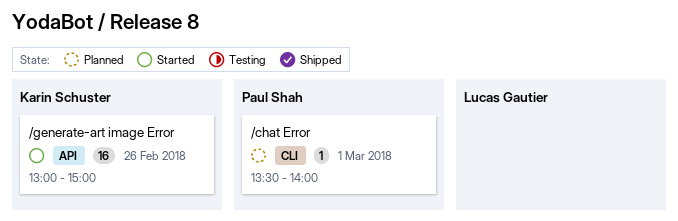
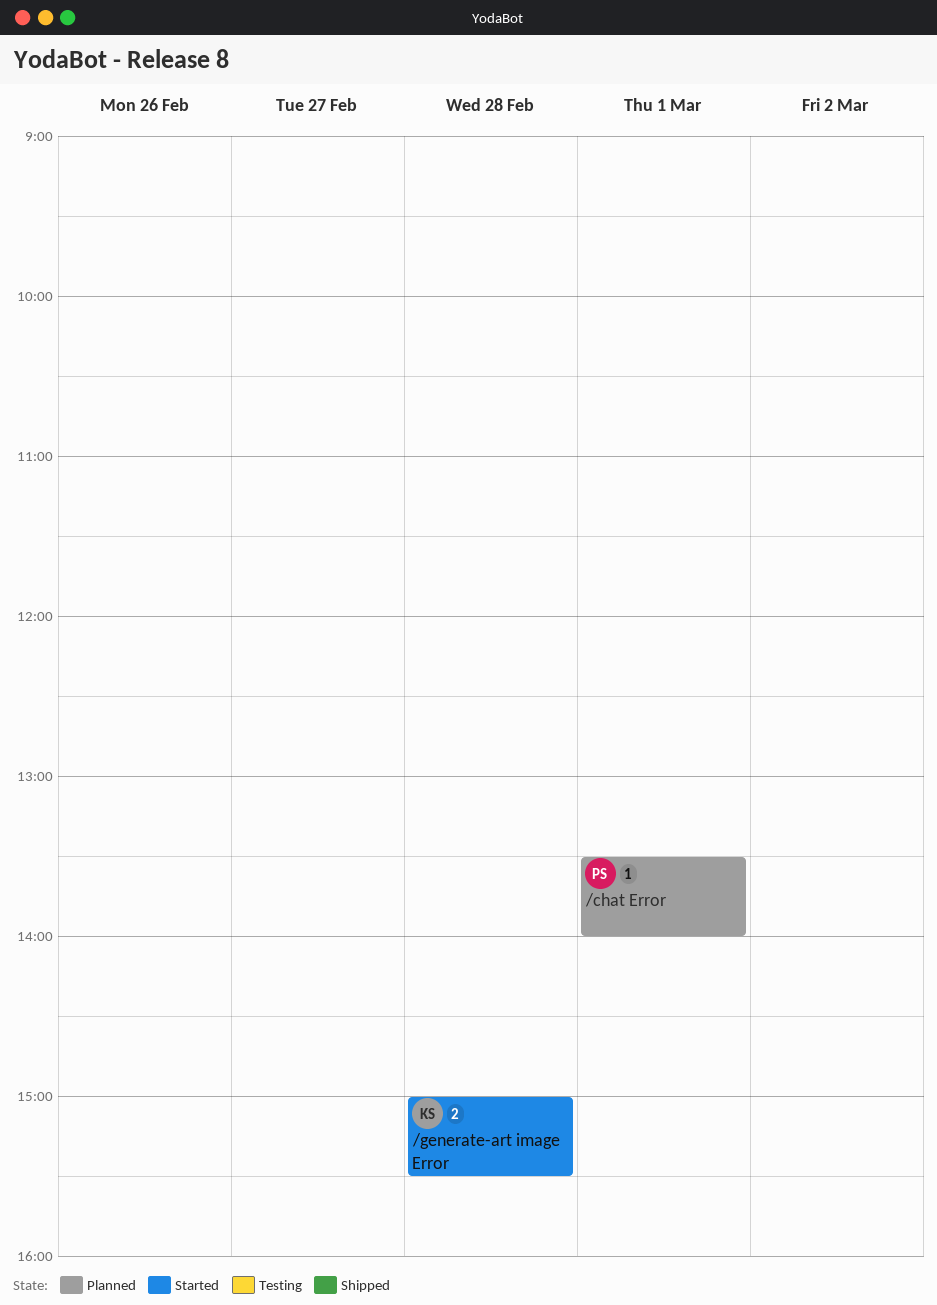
/generate-art image Error, estimate: 16 -> 2
/generate-art image Error, day: Feb 26 -> Feb 28
/generate-art image Error, begins: 13:00 -> 15:00
/generate-art image Error, ends: 15:00 -> 15:30

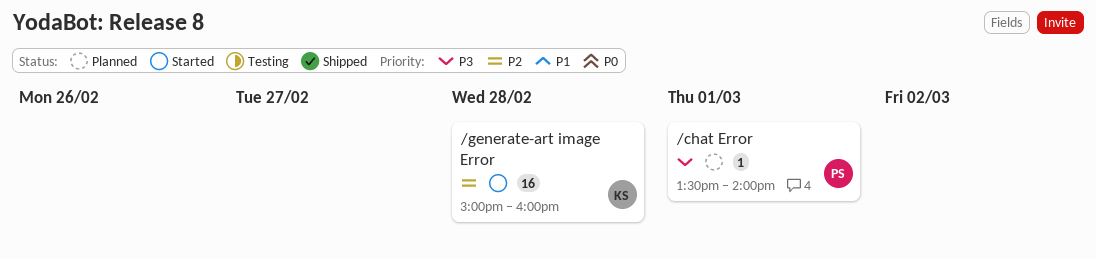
/generate-art image Error, estimate: 2 -> 16
/generate-art image Error, ends: 15:30 -> 16:00

